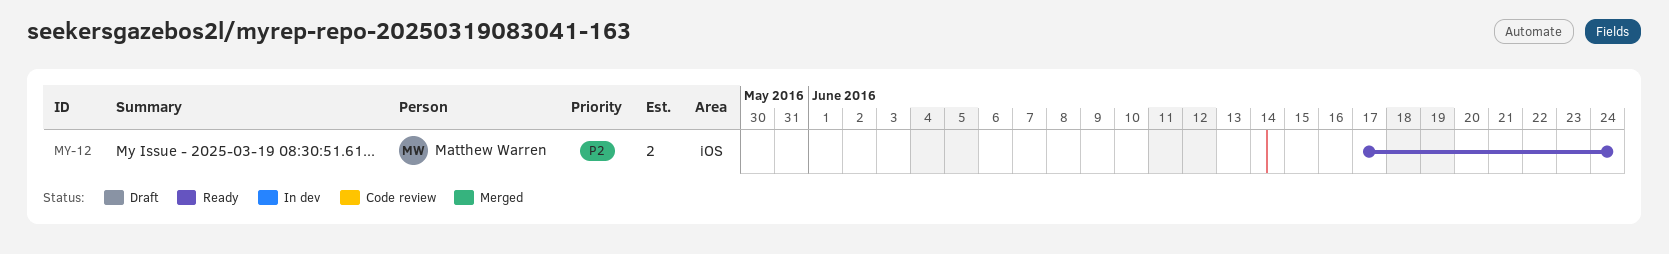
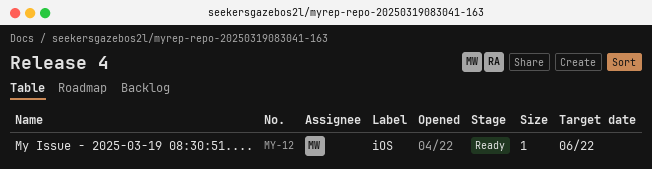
MY-12, estimate: 2 -> 1
MY-12, due: Jun 24 -> Jun 22

